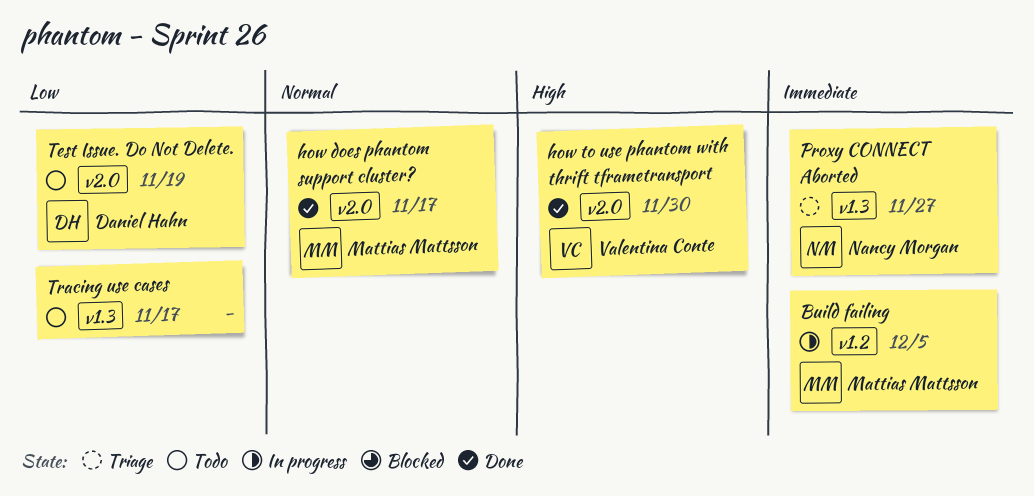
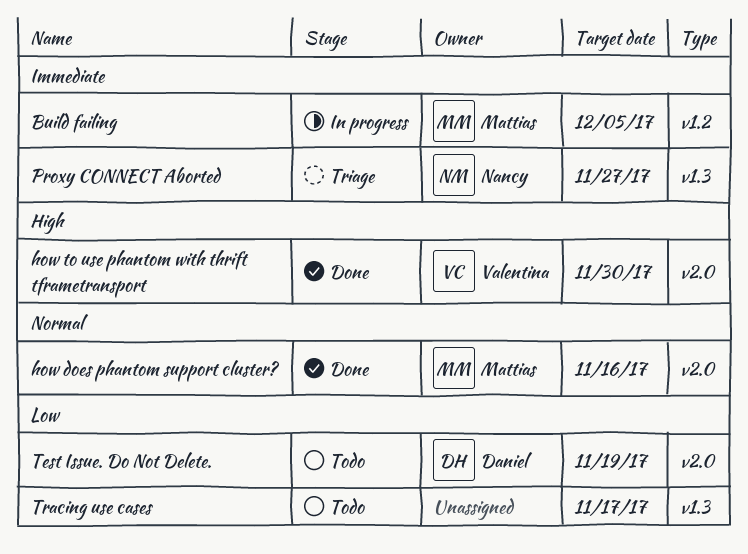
how does phantom support cluster?, due: Nov 17 -> Nov 16

